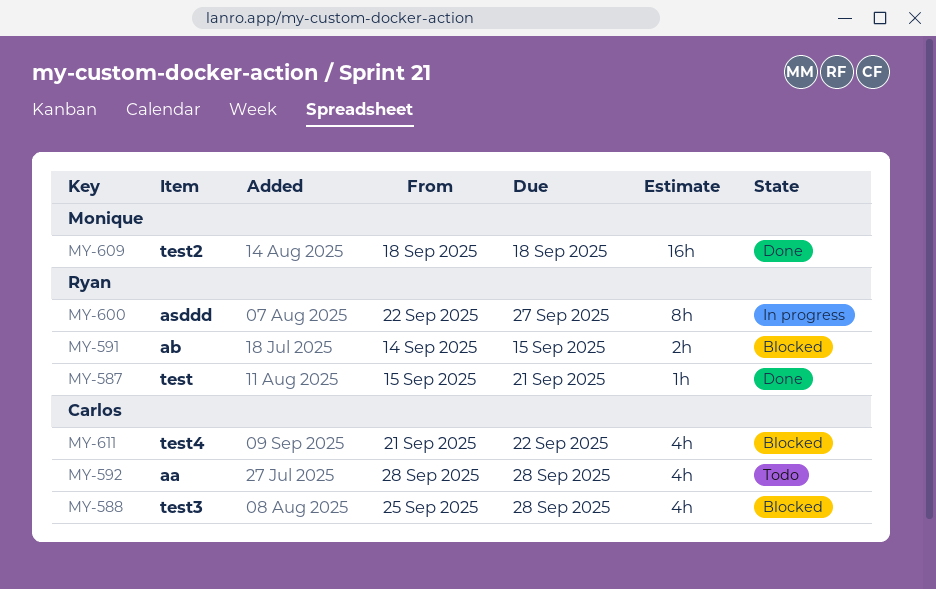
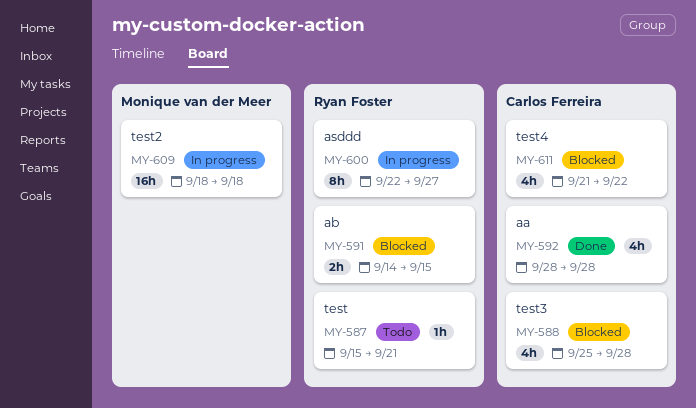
MY-587, status: Done -> Todo
MY-592, status: Todo -> Done
MY-609, status: Done -> In progress

